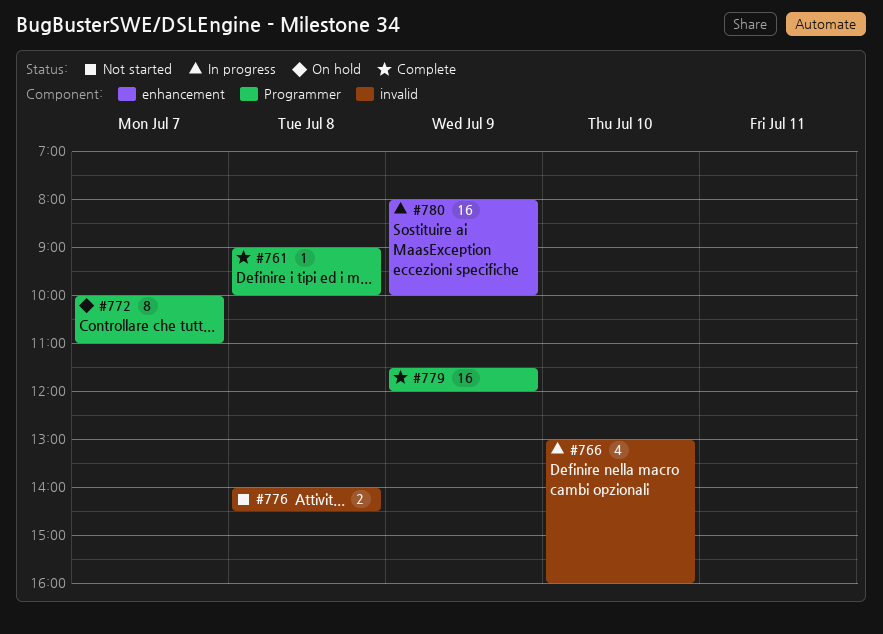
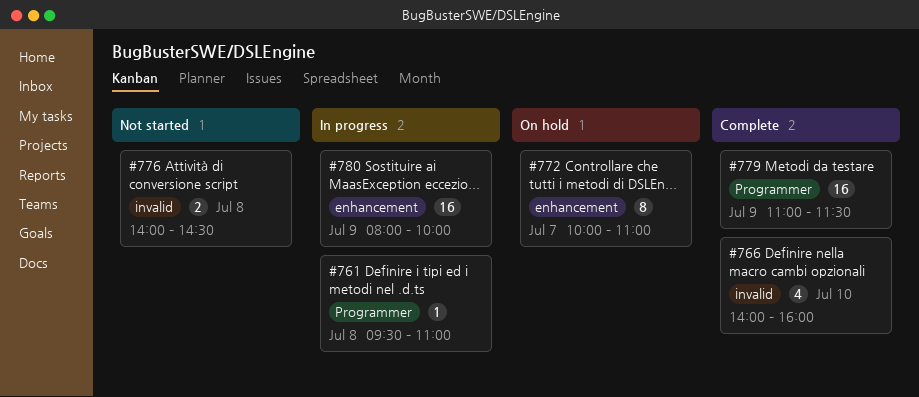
#761, status: Complete -> In progress
#761, begins: 09:00 -> 09:30
#761, ends: 10:00 -> 11:00
#766, status: In progress -> Complete
#766, begins: 13:00 -> 14:00
#772, label: Programmer -> enhancement
#779, begins: 11:30 -> 11:00
#779, ends: 12:00 -> 11:30

